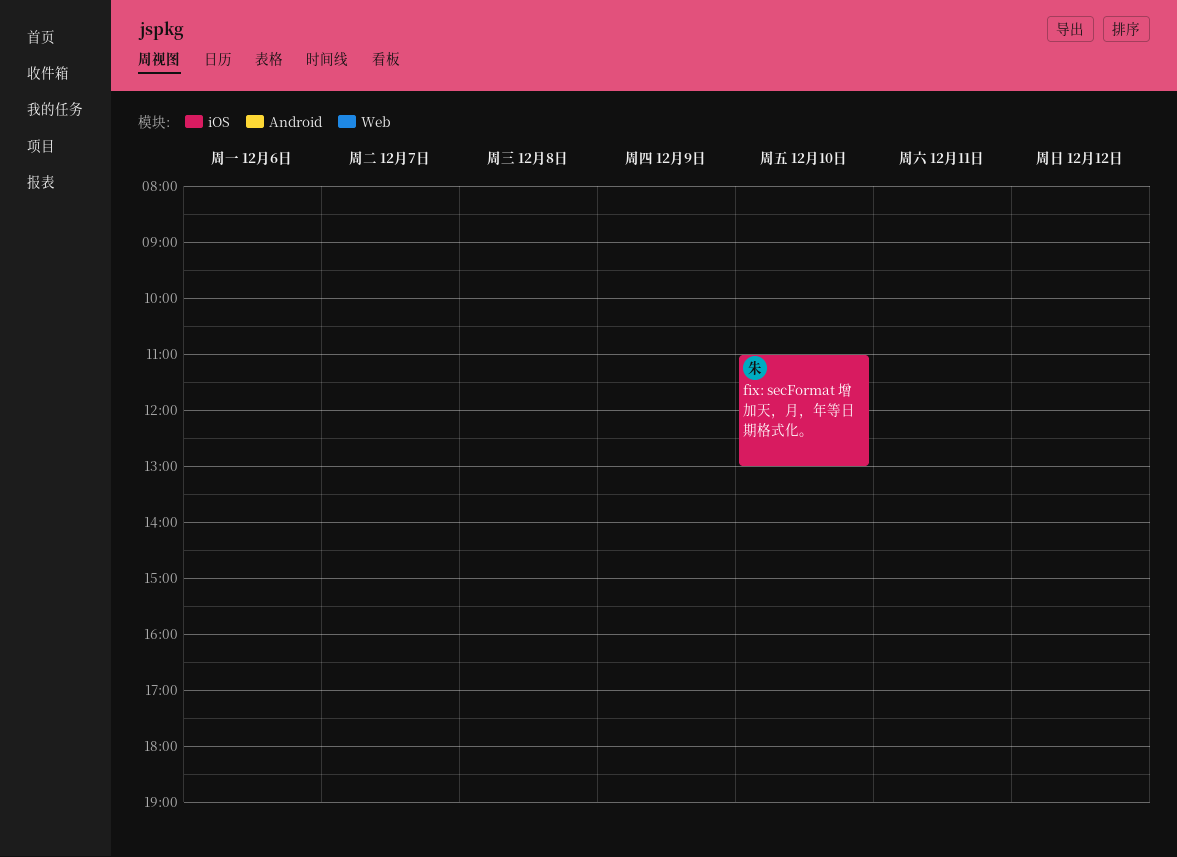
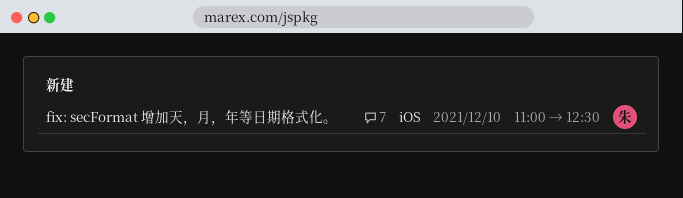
fix: secFormat 增加天，月，年等日期格式化。, ends: 13:00 -> 12:30

